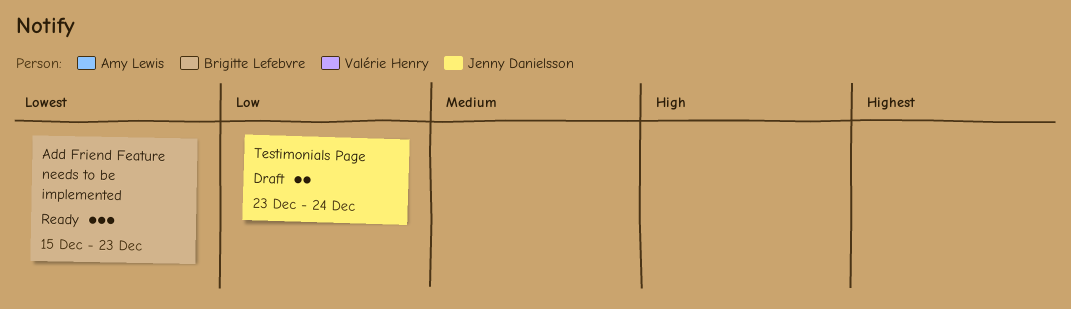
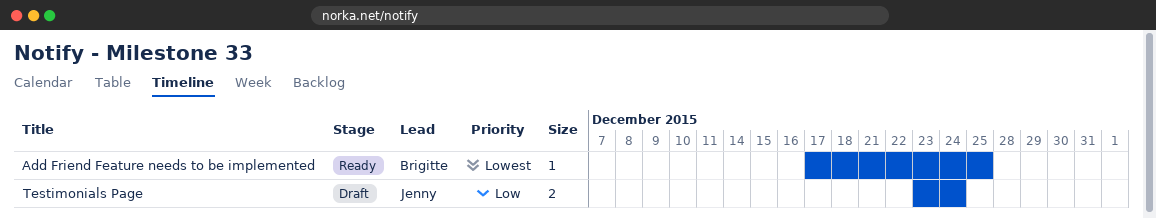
Add Friend Feature needs to be implemented, estimate: 3 -> 1
Add Friend Feature needs to be implemented, start: Dec 15 -> Dec 17
Add Friend Feature needs to be implemented, due: Dec 23 -> Dec 25

